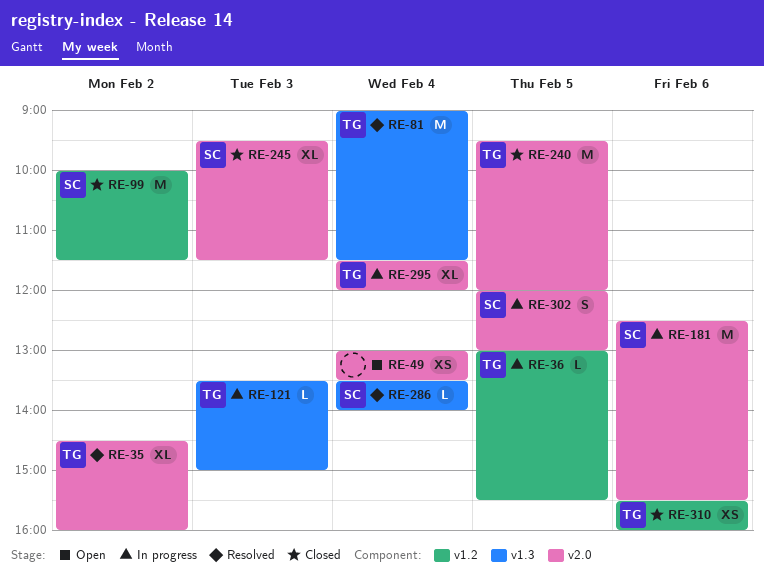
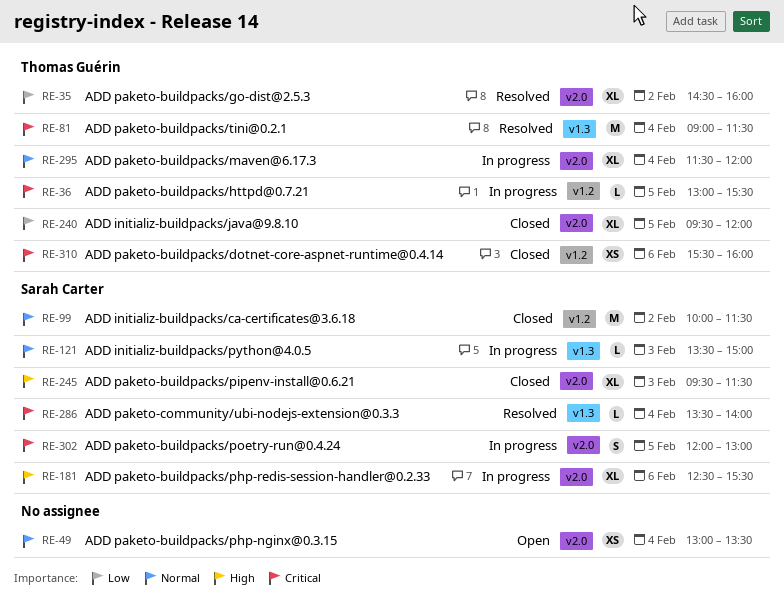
RE-121, owner: Thomas Guérin -> Sarah Carter
RE-181, estimate: M -> XL
RE-240, estimate: M -> XL

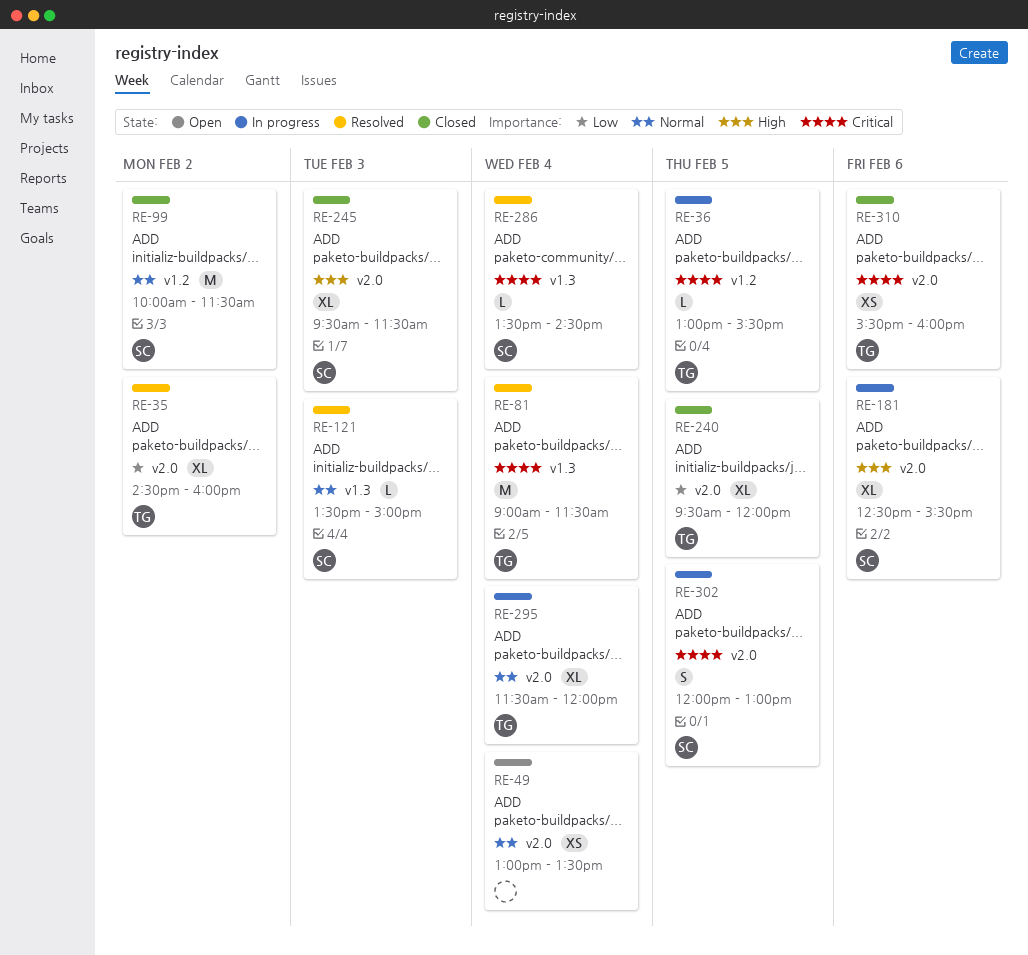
RE-121, status: In progress -> Resolved
RE-286, ends: 14:00 -> 14:30
RE-310, label: v1.2 -> v2.0

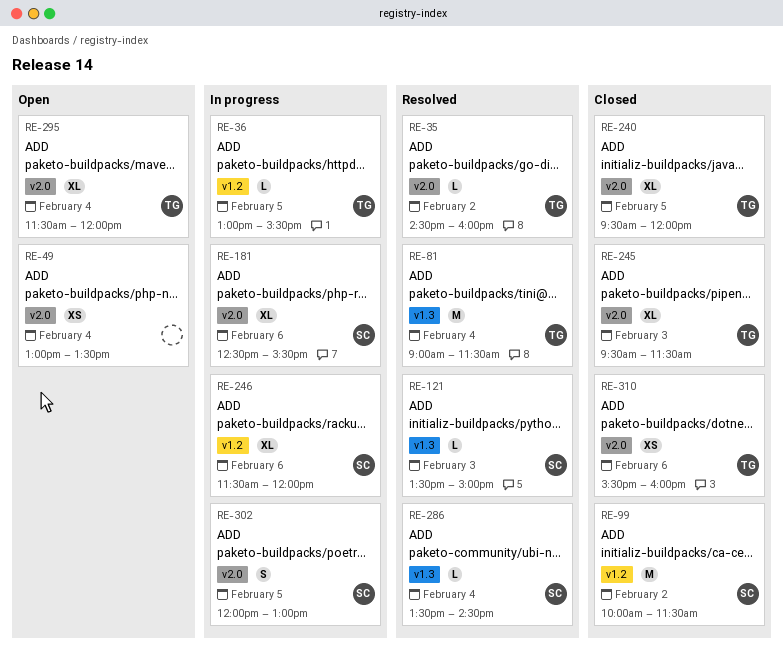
RE-35, estimate: XL -> L
RE-245, owner: SC -> TG
RE-246: none -> present
RE-295, status: In progress -> Open

